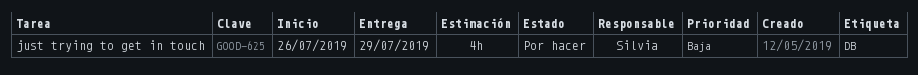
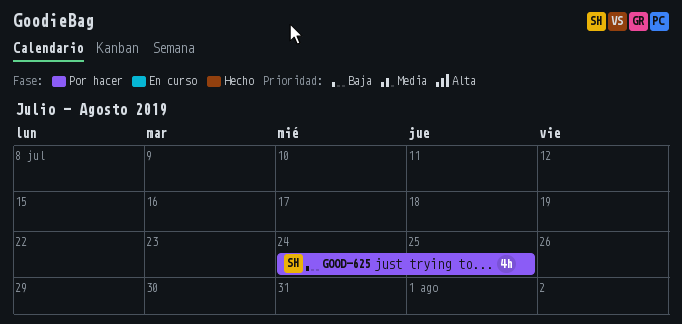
GOOD-625, start: Jul 26 -> Jul 24
GOOD-625, due: Jul 29 -> Jul 25

